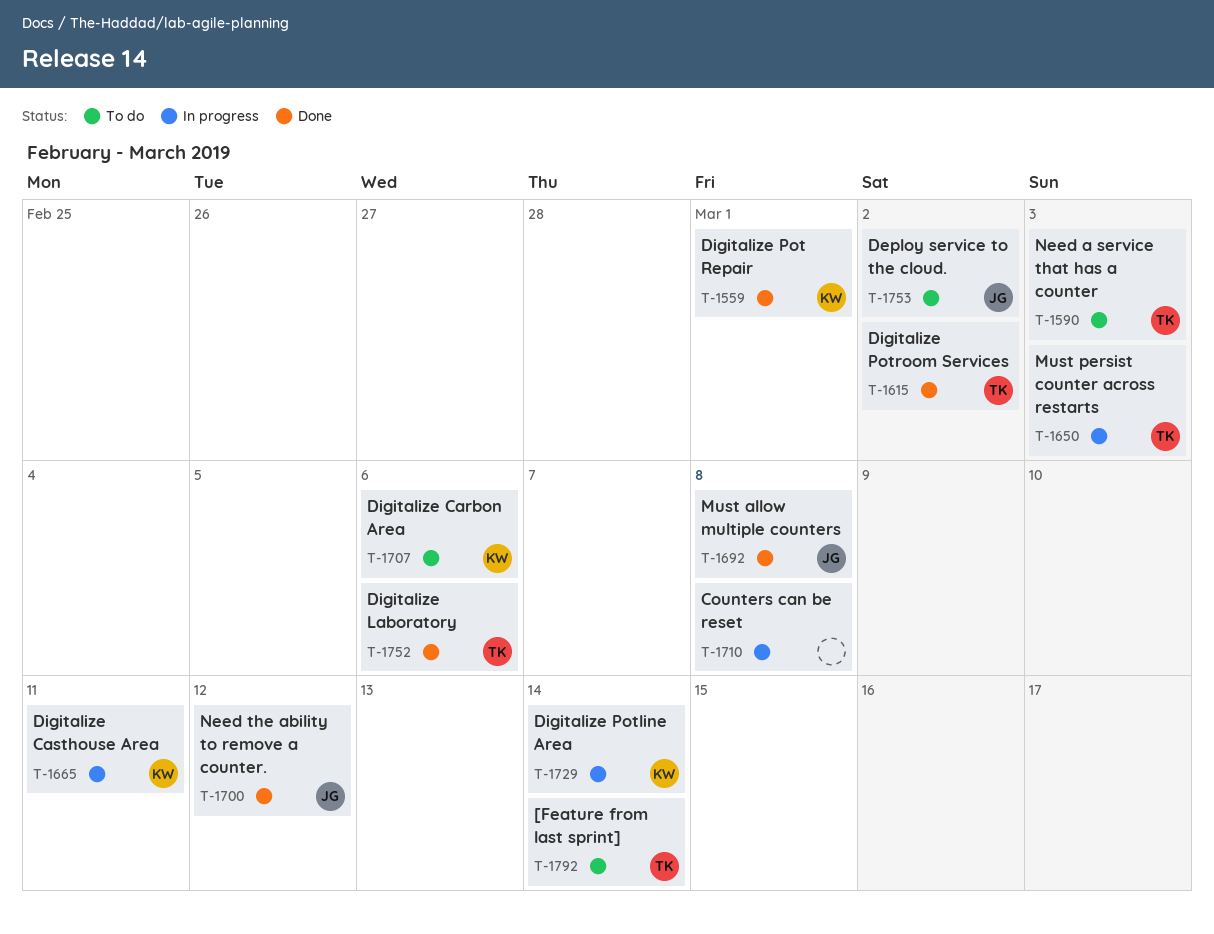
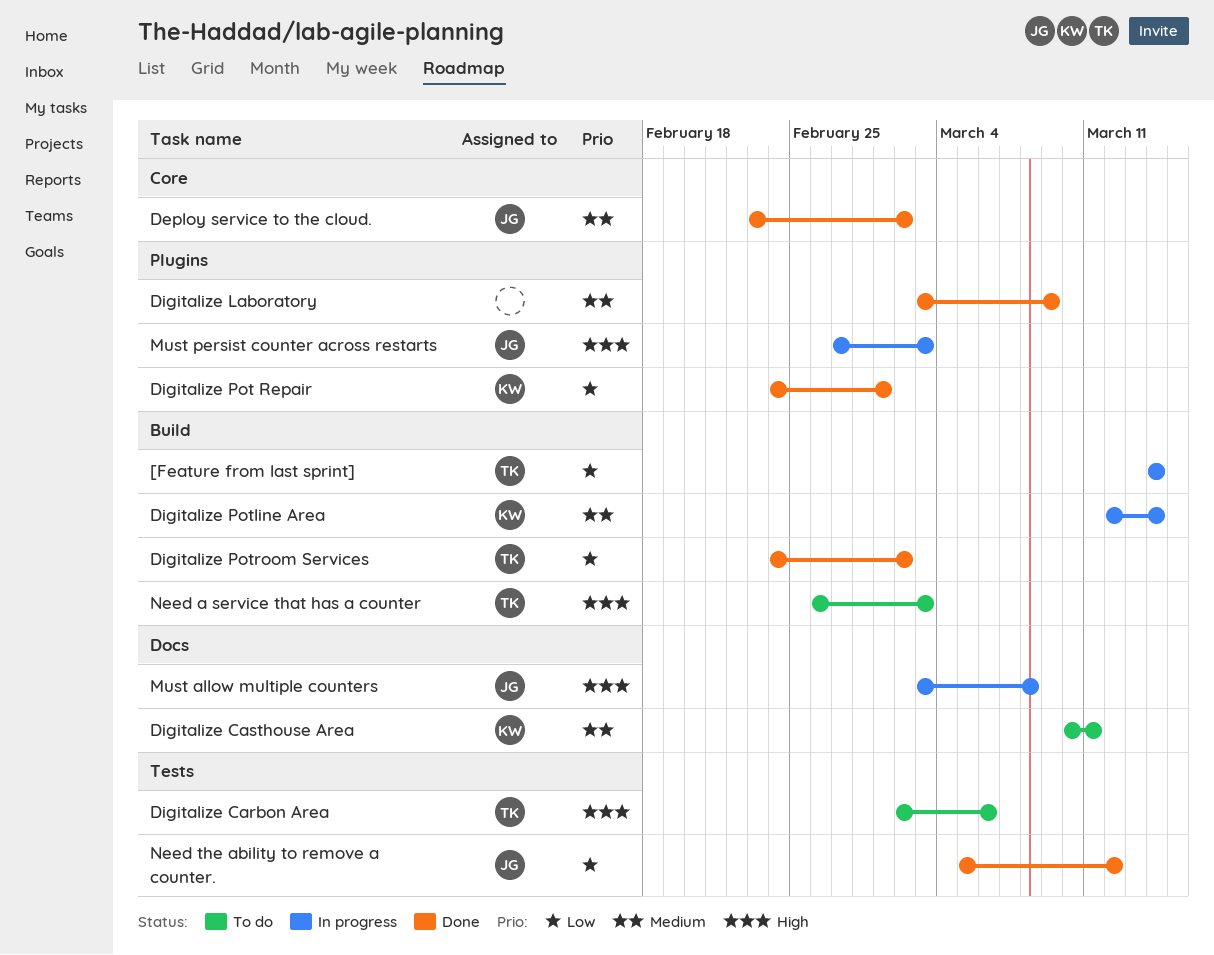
[Feature from last sprint], status: To do -> In progress
Counters can be reset: present -> none
Deploy service to the cloud., status: To do -> Done
Digitalize Carbon Area, owner: KW -> TK
Digitalize Casthouse Area, status: In progress -> To do
Digitalize Laboratory, owner: TK -> none
Digitalize Laboratory, due: Mar 6 -> Mar 9
Must allow multiple counters, status: Done -> In progress
Must persist counter across restarts, owner: TK -> JG

